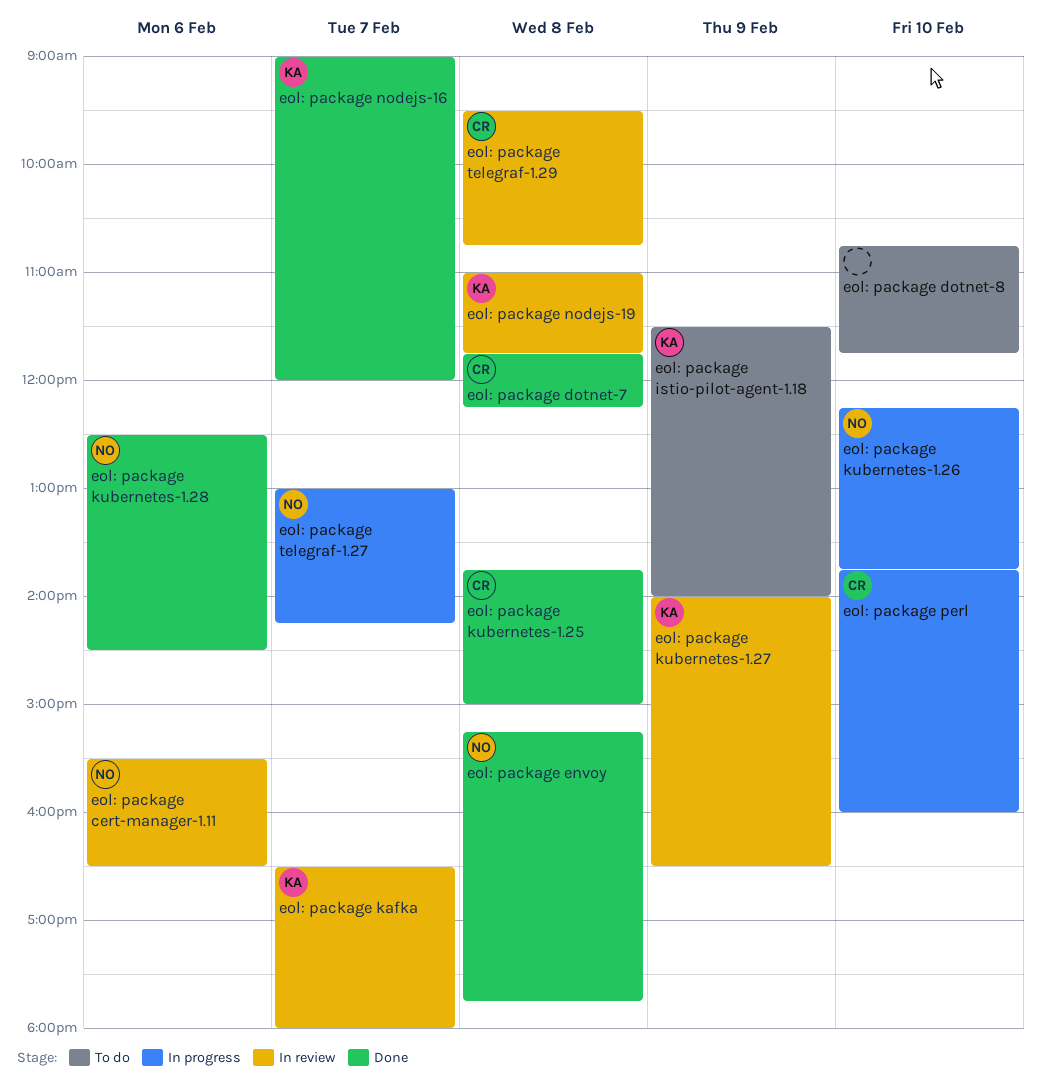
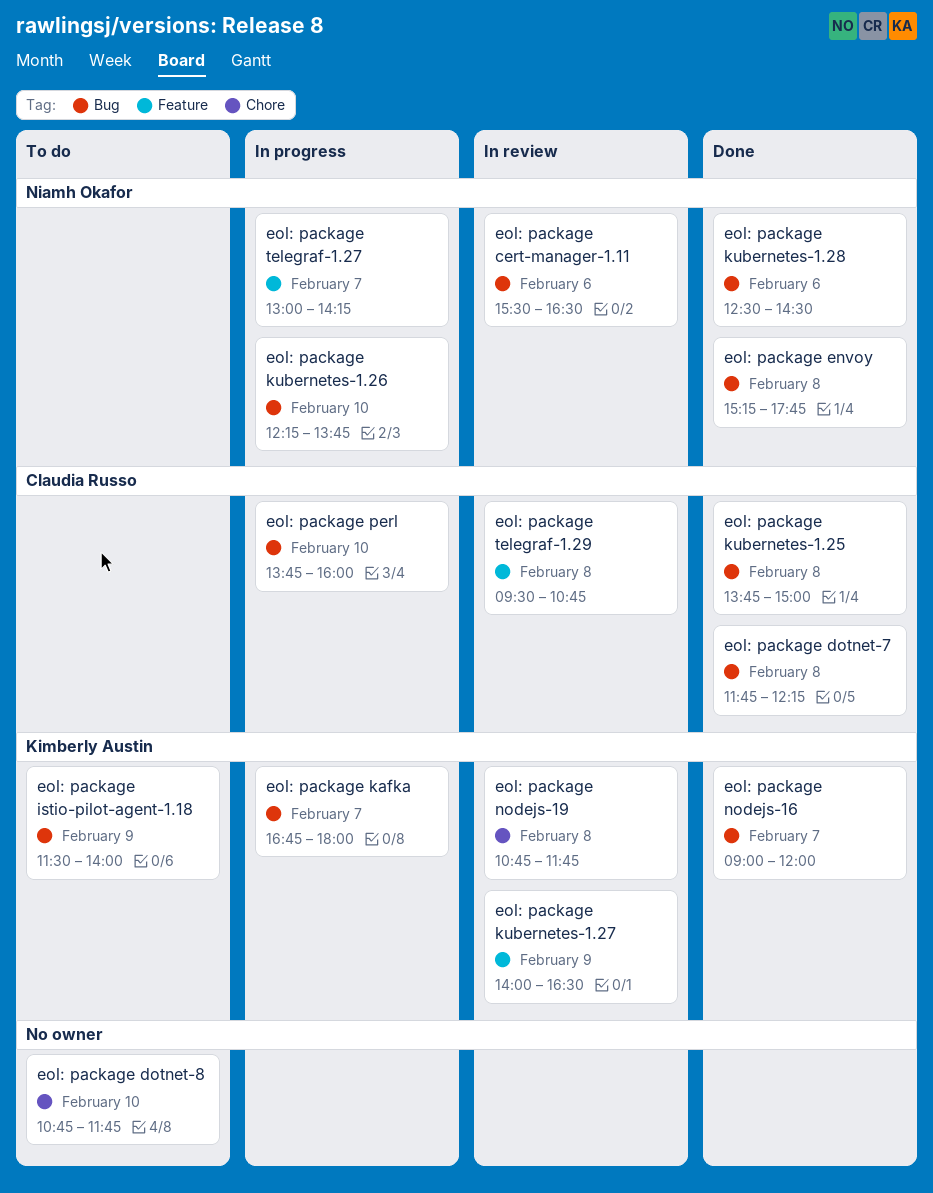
eol: package kafka, status: In review -> In progress
eol: package kafka, begins: 16:30 -> 16:45
eol: package nodejs-19, begins: 11:00 -> 10:45

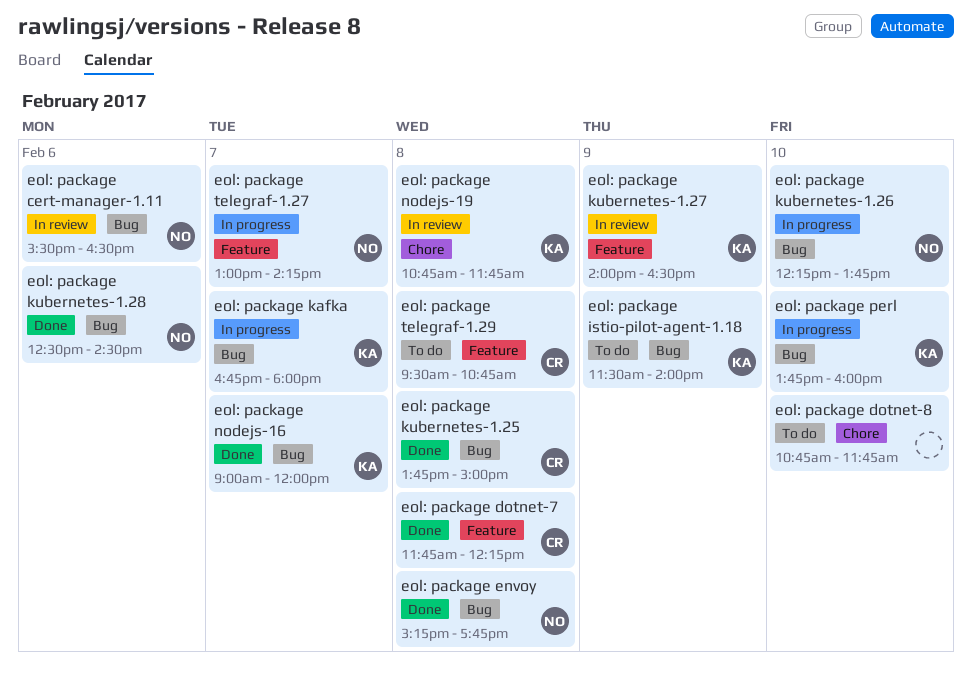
eol: package dotnet-7, label: Bug -> Feature
eol: package perl, owner: Claudia Russo -> Kimberly Austin
eol: package telegraf-1.29, status: In review -> To do

